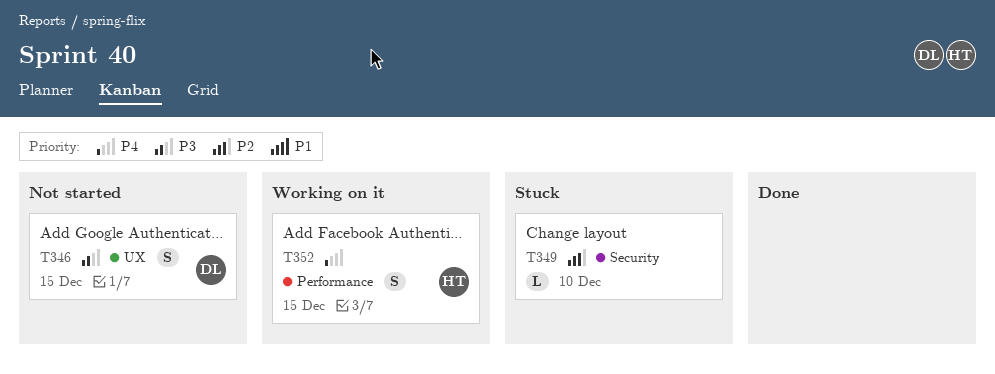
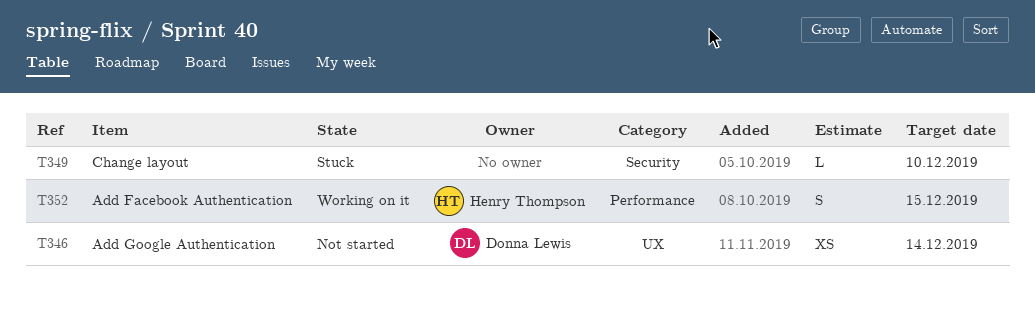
T346, estimate: S -> XS
T346, due: Dec 15 -> Dec 14

